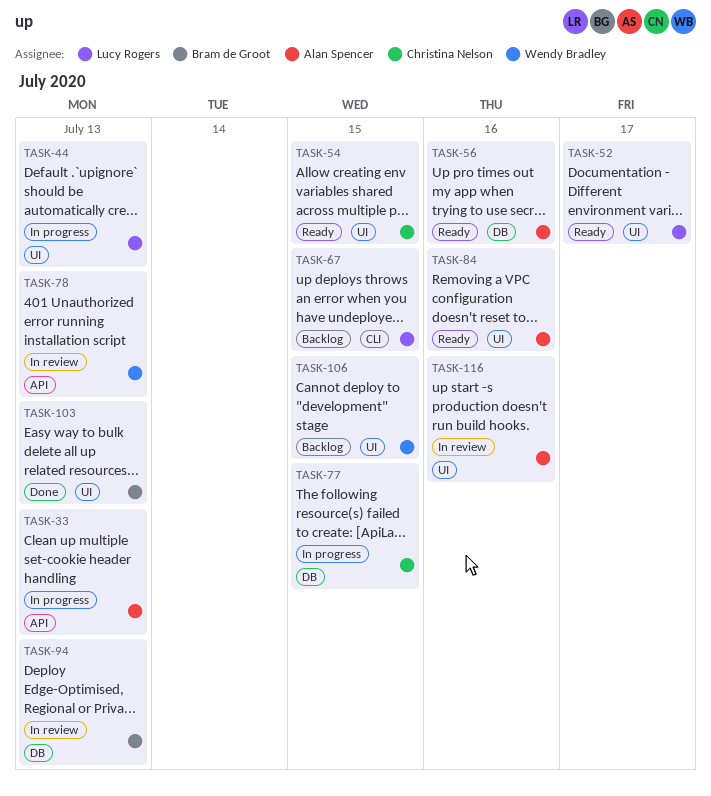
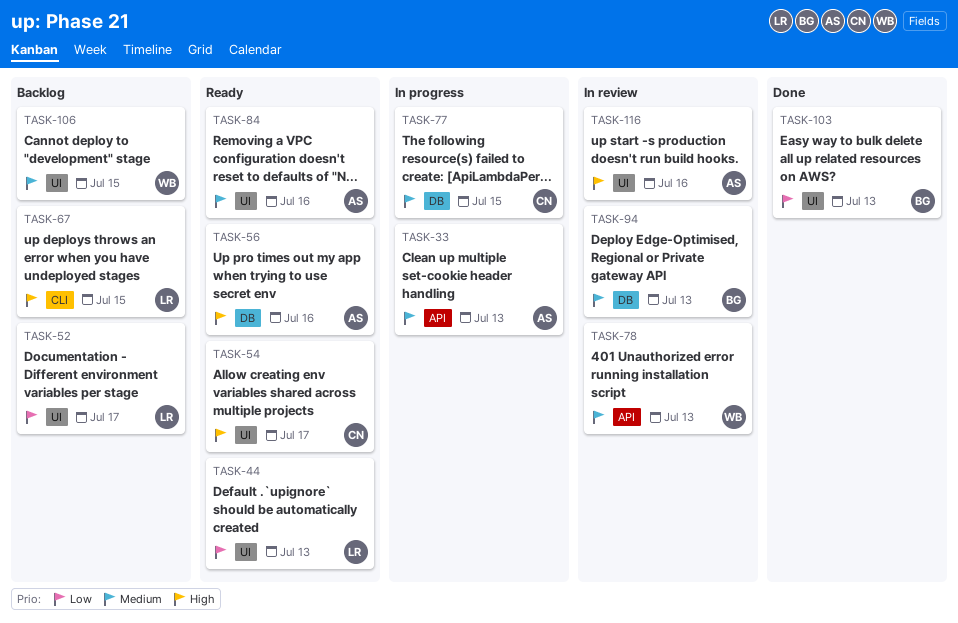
TASK-44, status: In progress -> Ready
TASK-52, status: Ready -> Backlog
TASK-54, due: Jul 15 -> Jul 17

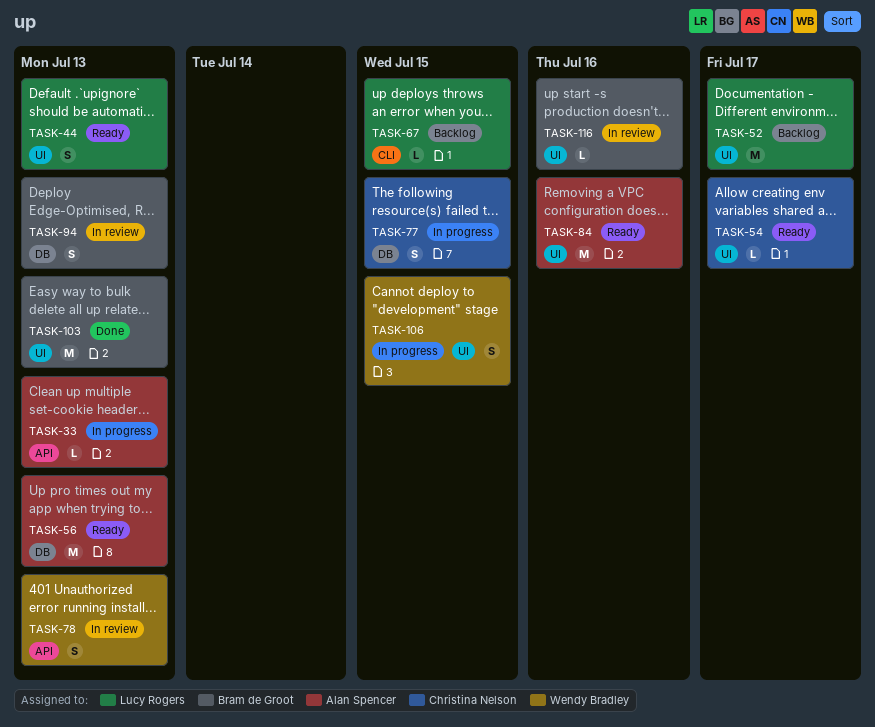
TASK-56, due: Jul 16 -> Jul 13
TASK-106, status: Backlog -> In progress
TASK-116, owner: Alan Spencer -> Bram de Groot

